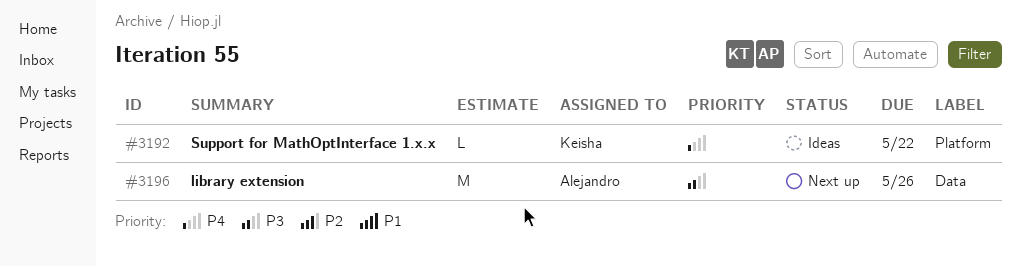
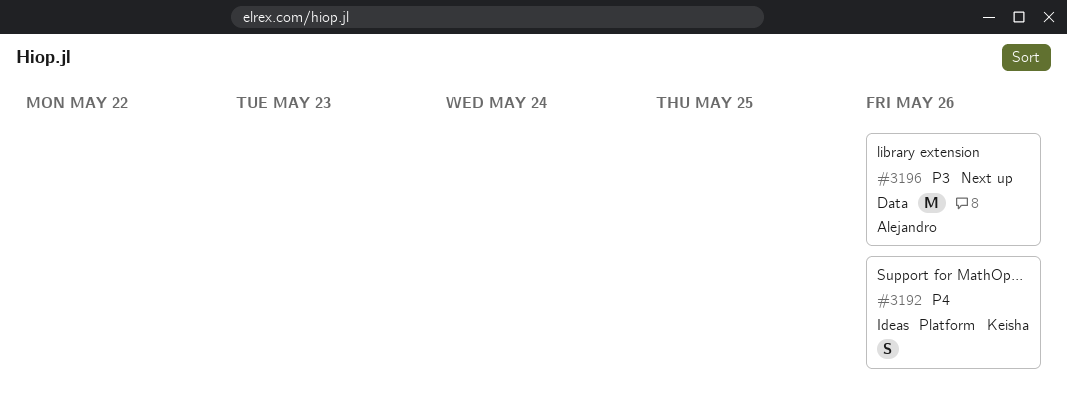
#3192, estimate: L -> S
#3192, due: May 22 -> May 26

